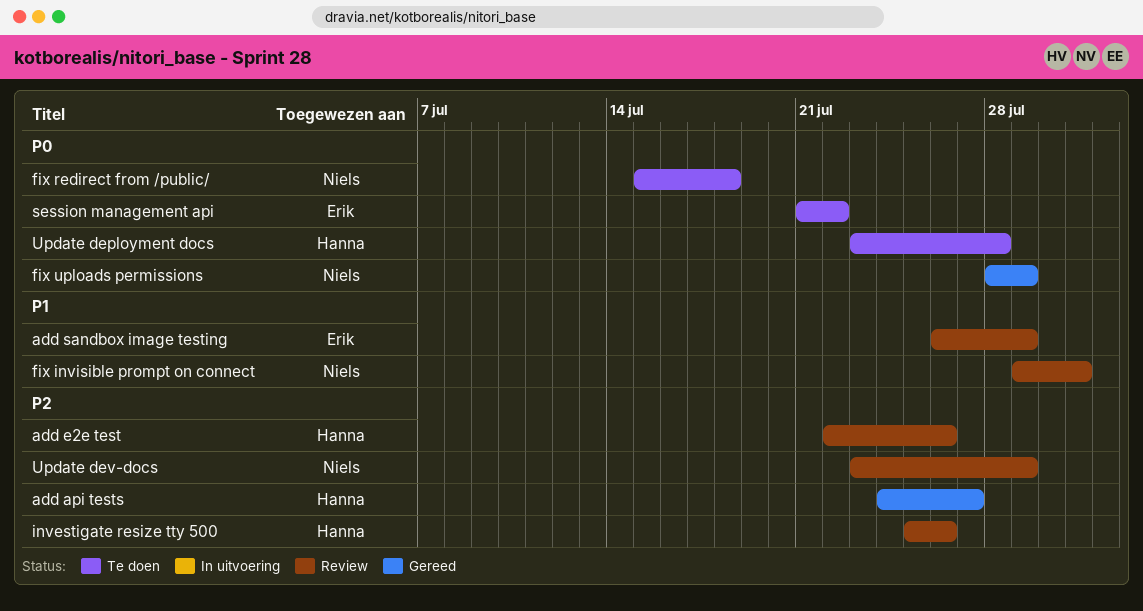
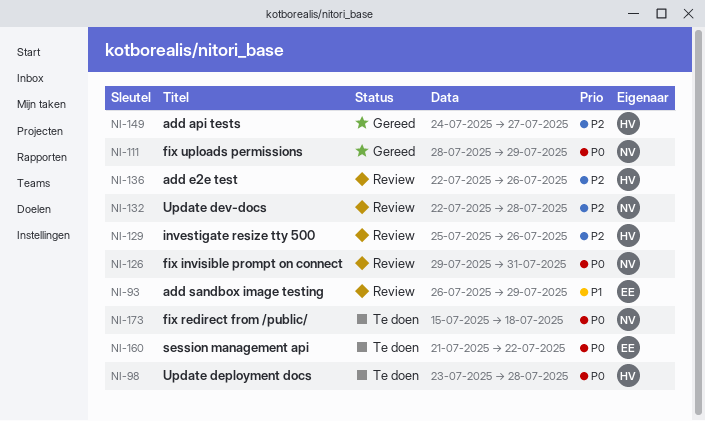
fix invisible prompt on connect, priority: P1 -> P0
Update dev-docs, start: Jul 23 -> Jul 22
Update dev-docs, due: Jul 29 -> Jul 28

